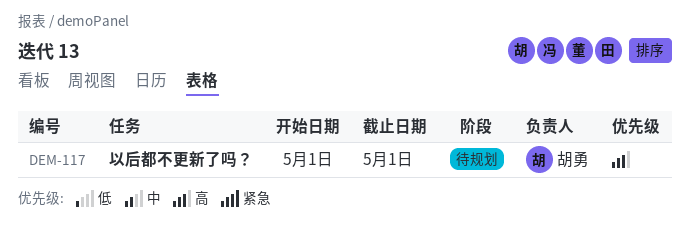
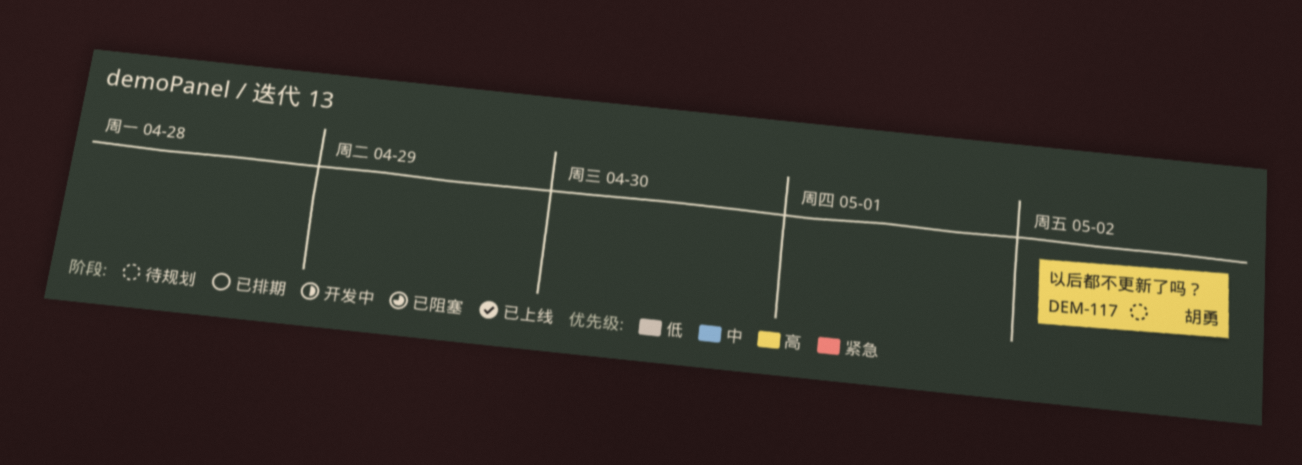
DEM-117, due: May 1 -> May 2

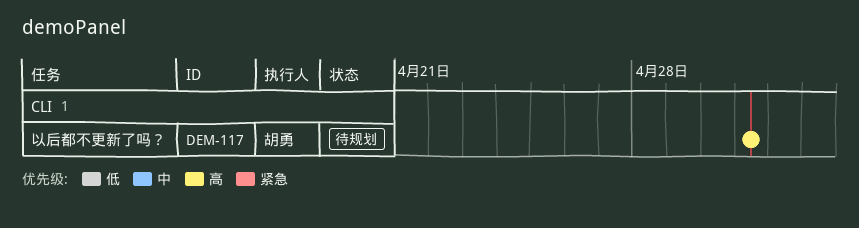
DEM-117, due: May 2 -> May 1

